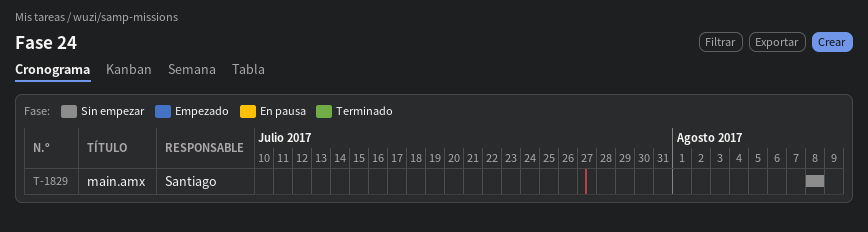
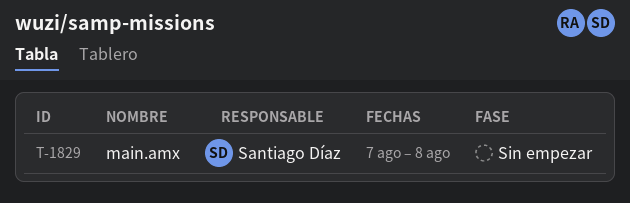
T-1829, start: Aug 8 -> Aug 7

